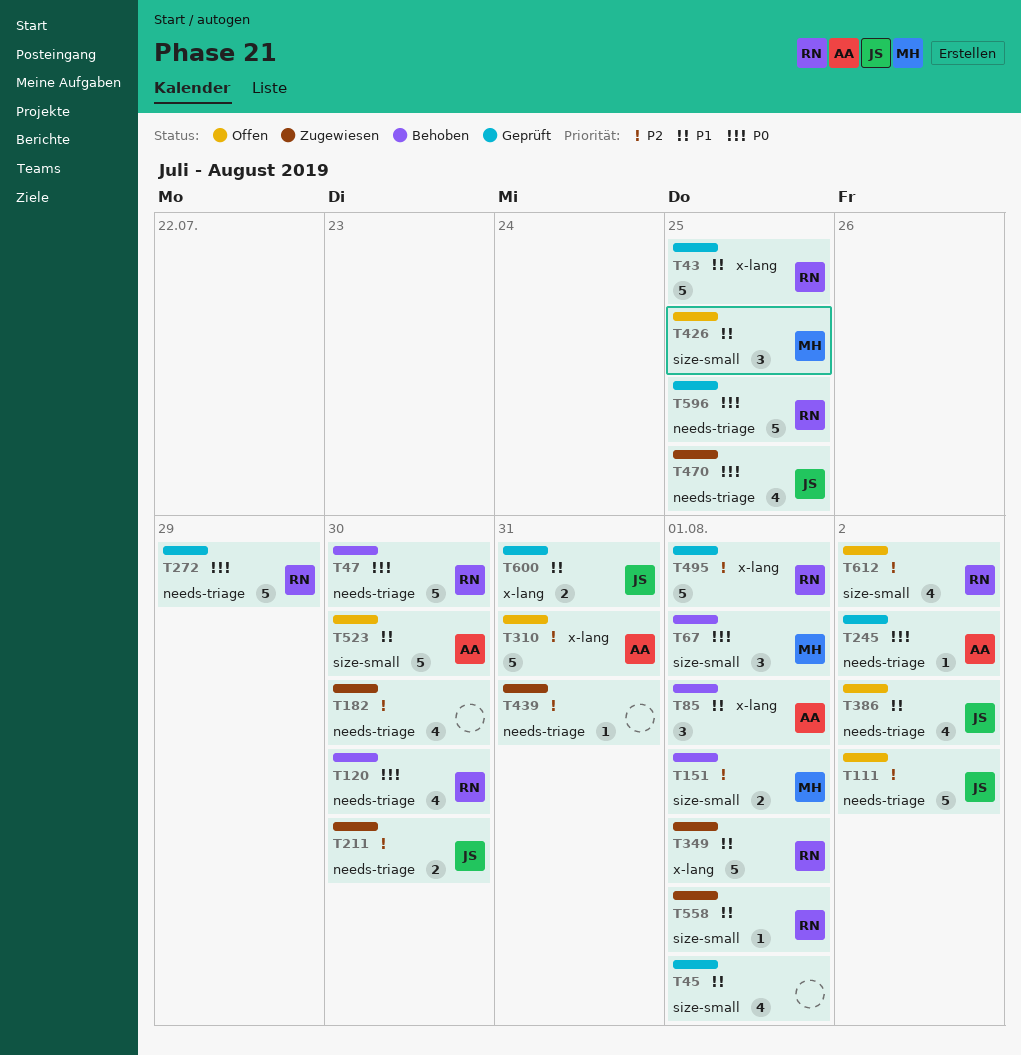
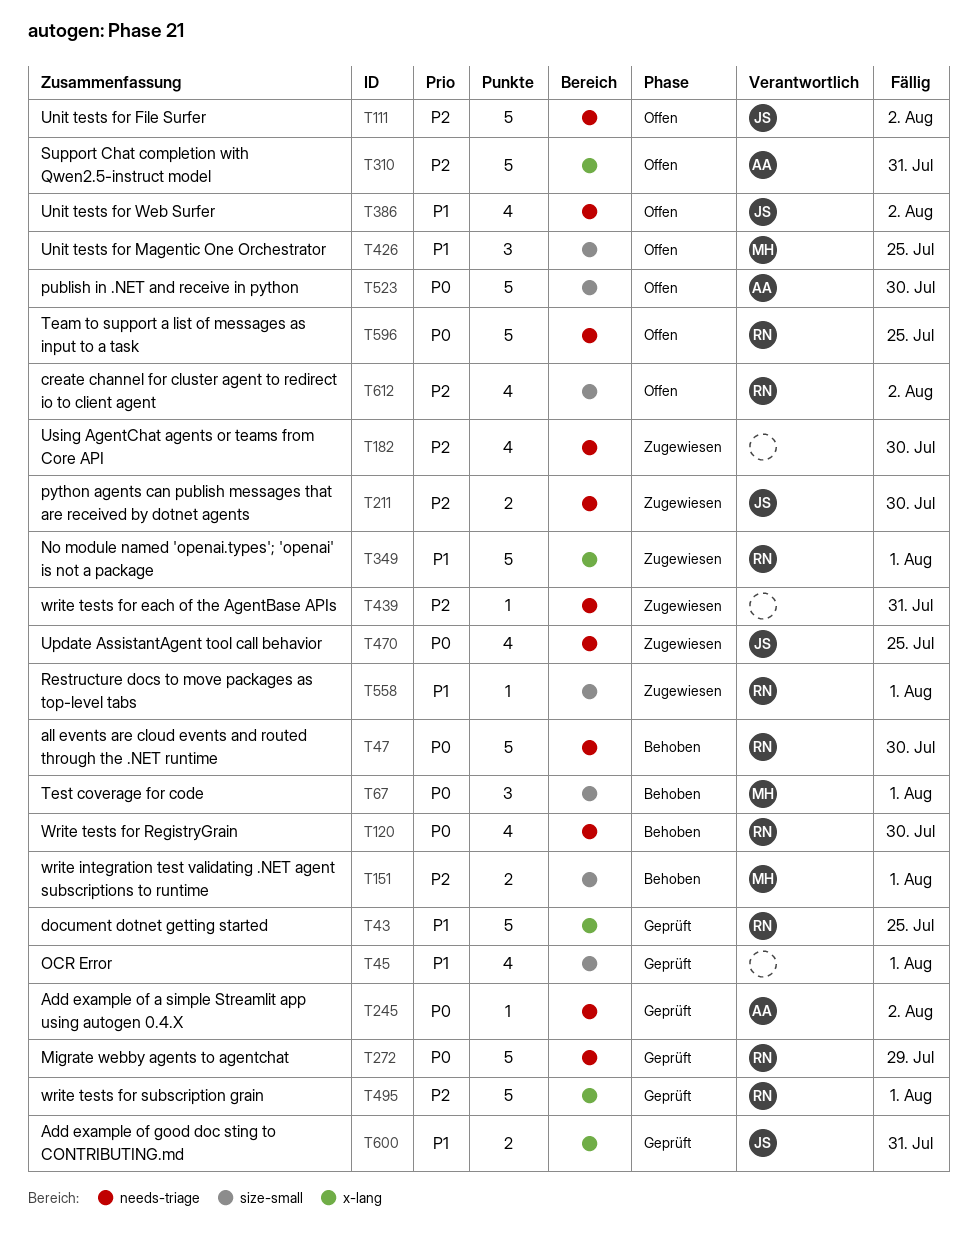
T85: present -> none
T523, priority: P1 -> P0
T596, status: Geprüft -> Offen

